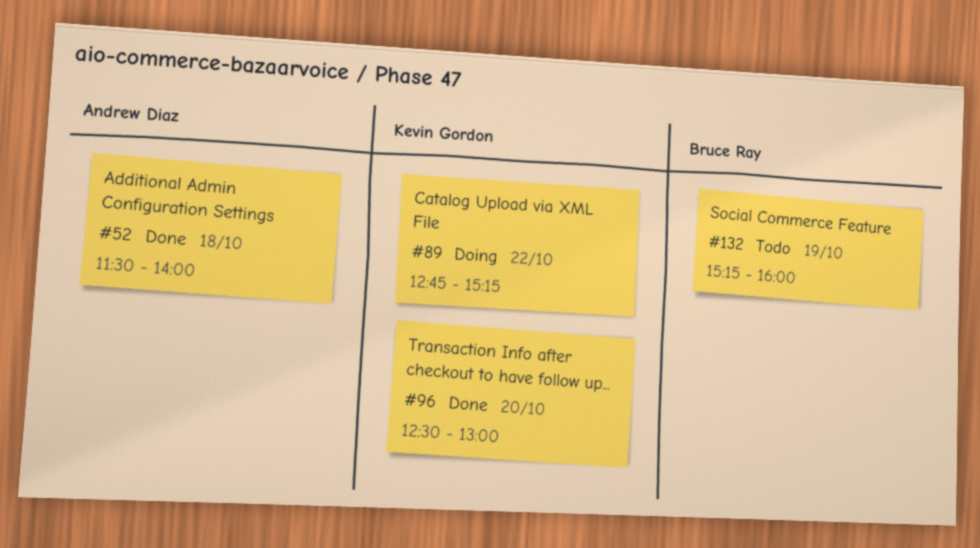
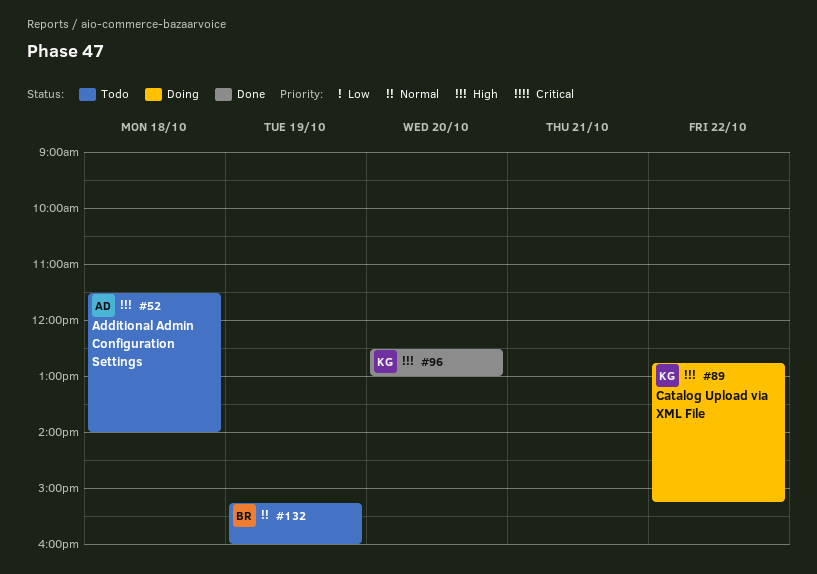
#52, status: Done -> Todo

